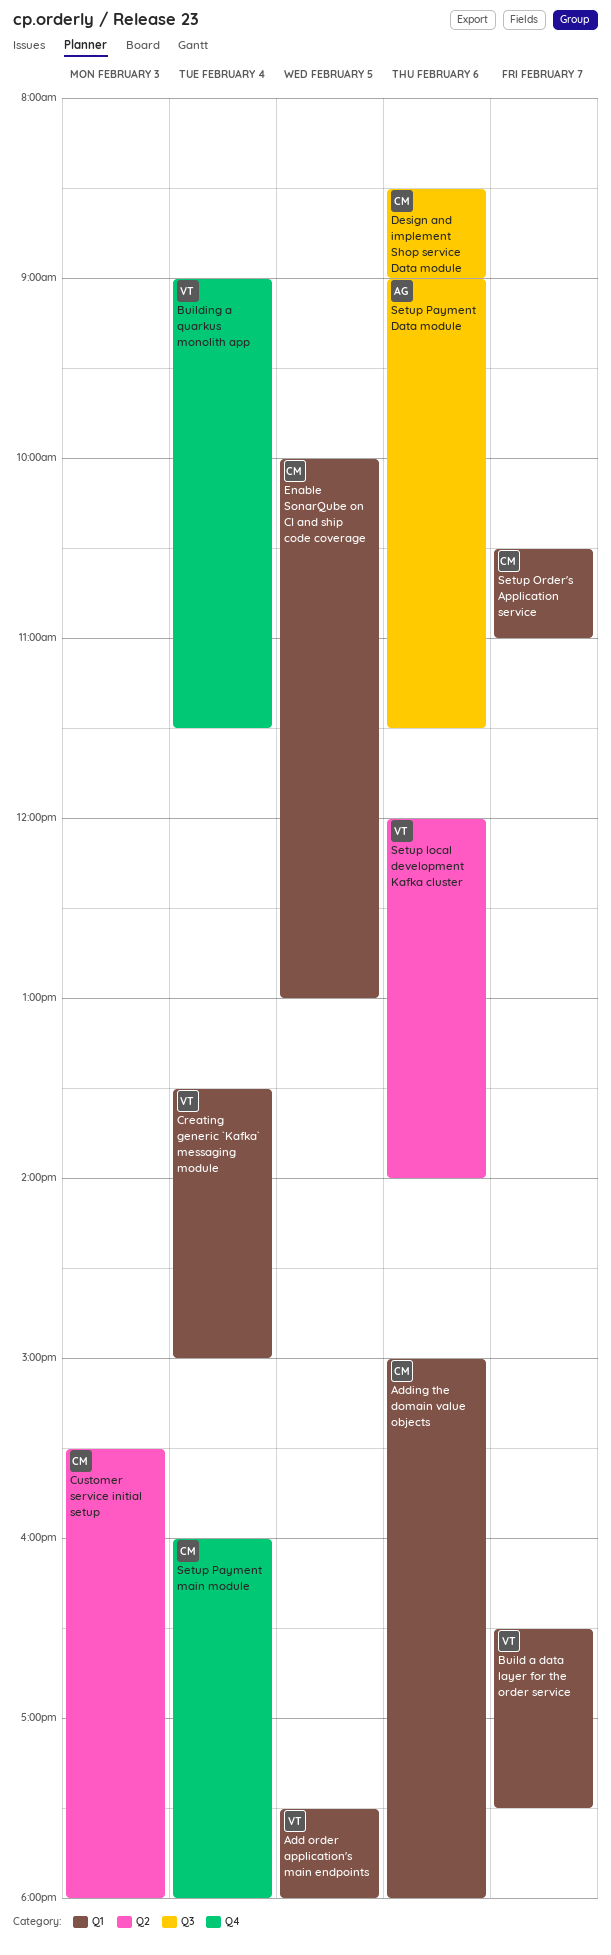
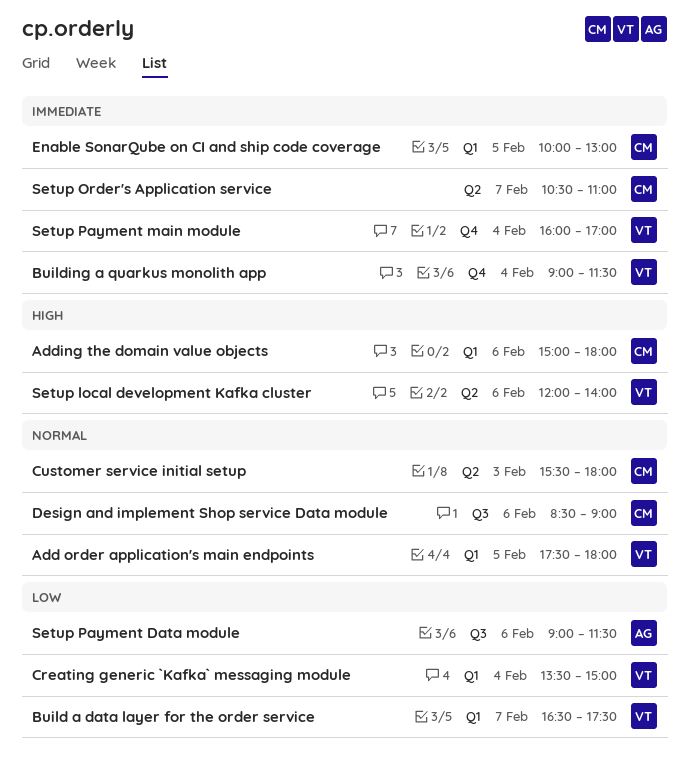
Setup Order's Application service, label: Q1 -> Q2
Setup Payment main module, owner: CM -> VT
Setup Payment main module, ends: 18:00 -> 17:00

